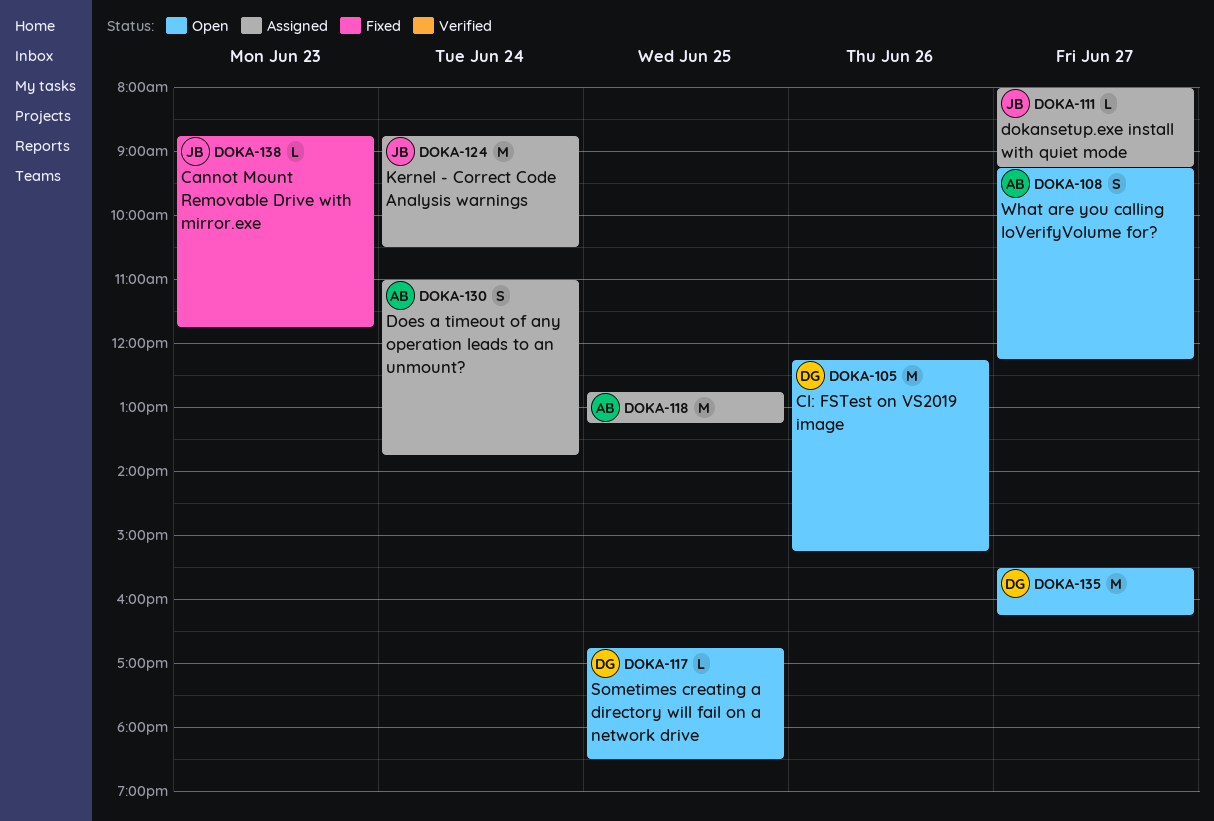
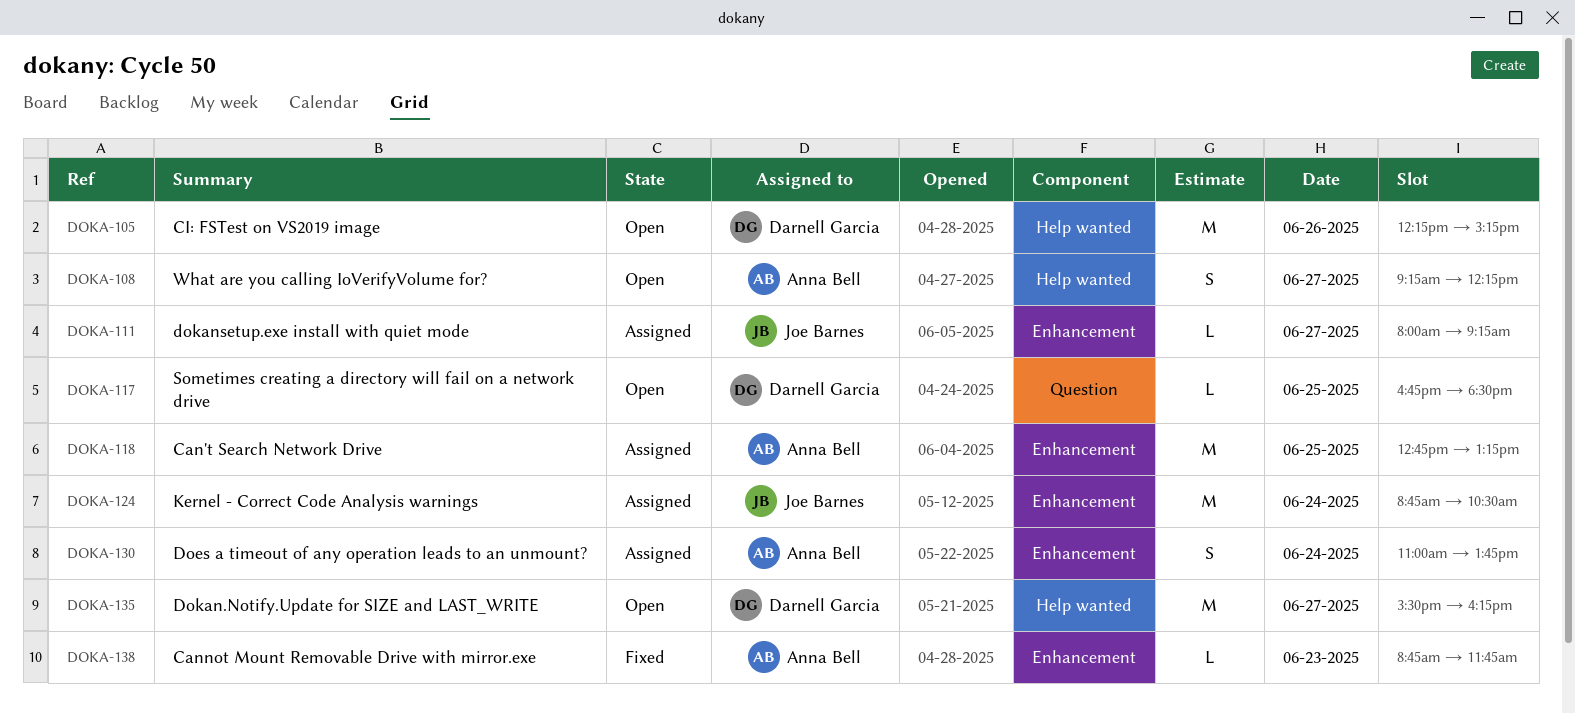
DOKA-138, owner: Joe Barnes -> Anna Bell

